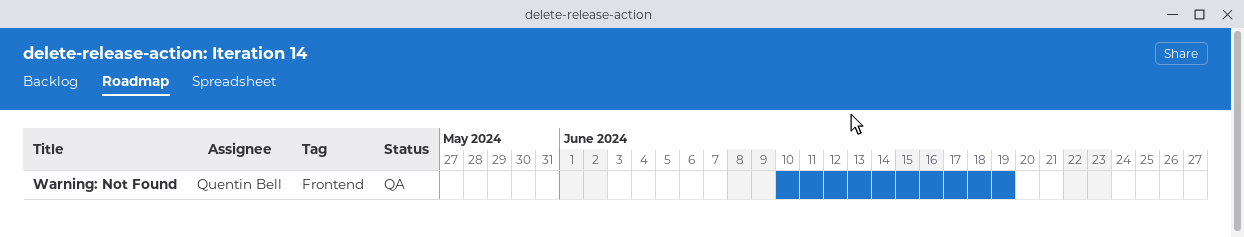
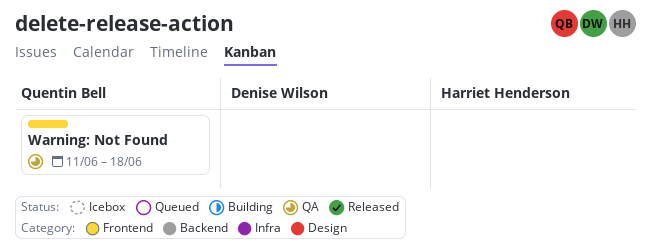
Warning: Not Found, start: Jun 10 -> Jun 11
Warning: Not Found, due: Jun 19 -> Jun 18

